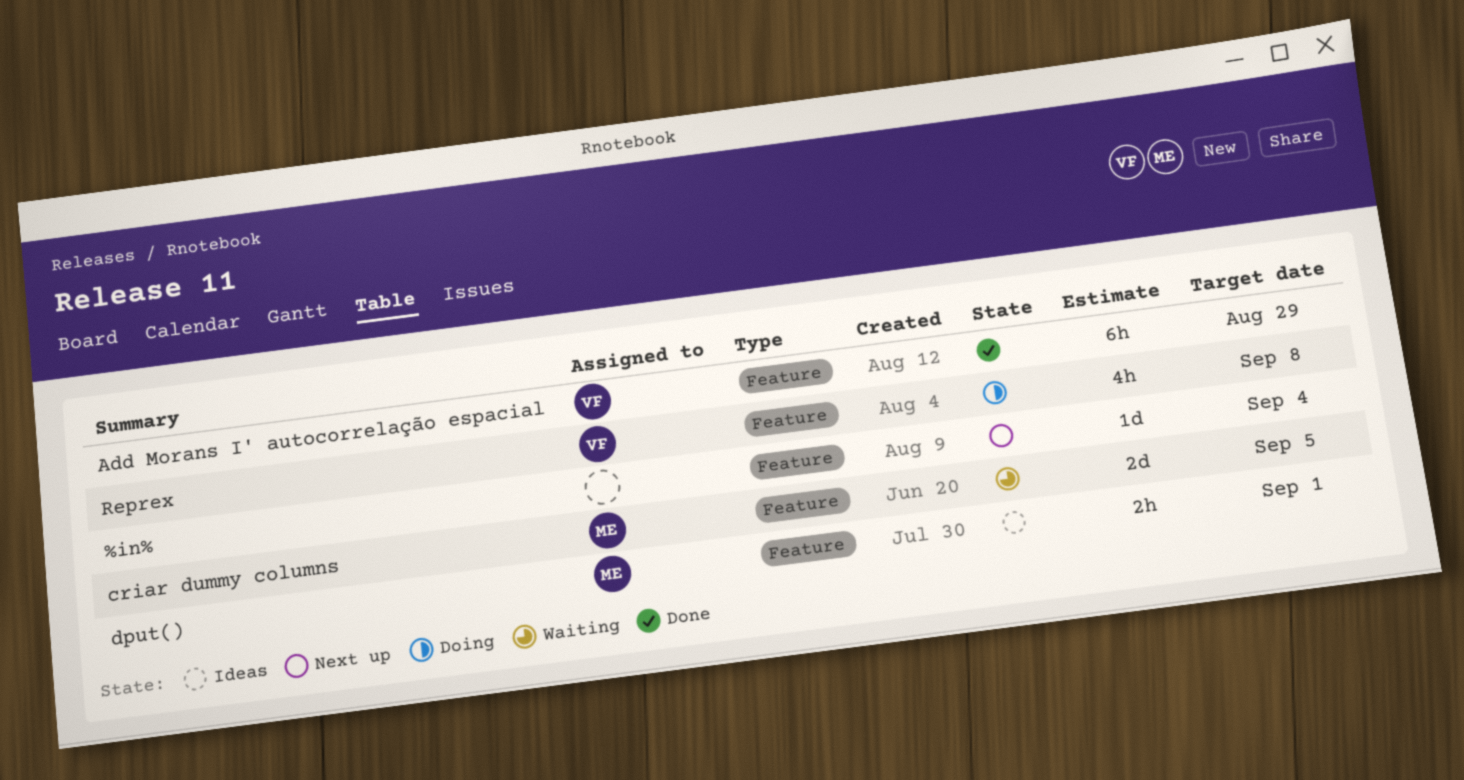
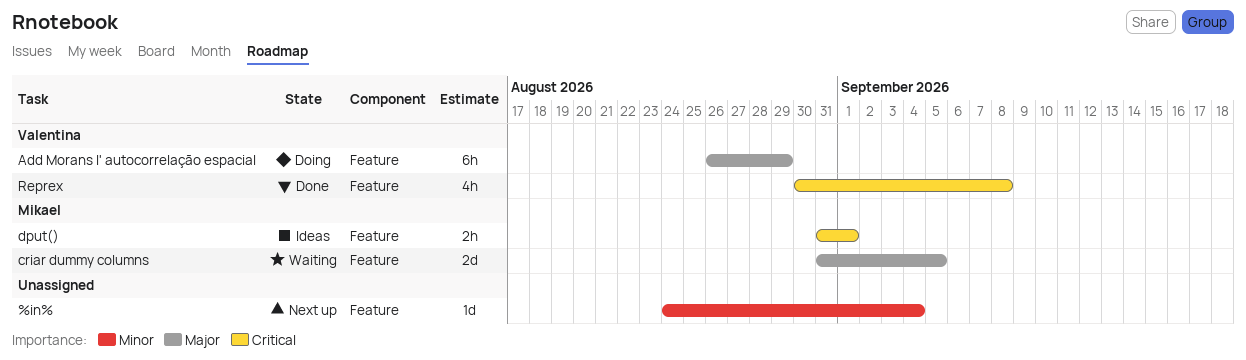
Add Morans I' autocorrelação espacial, status: Done -> Doing
Reprex, status: Doing -> Done

